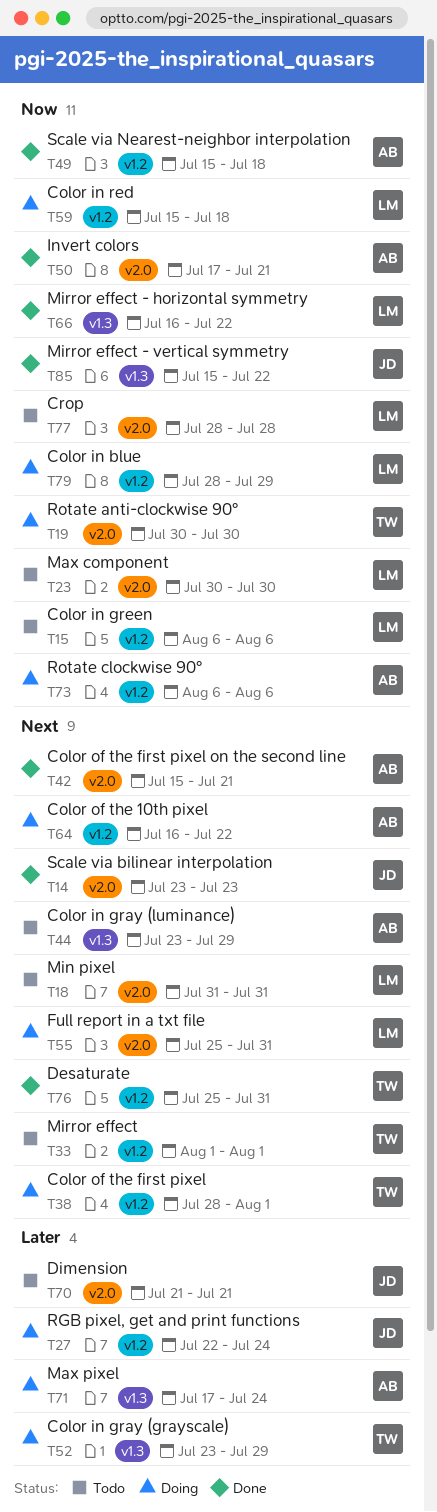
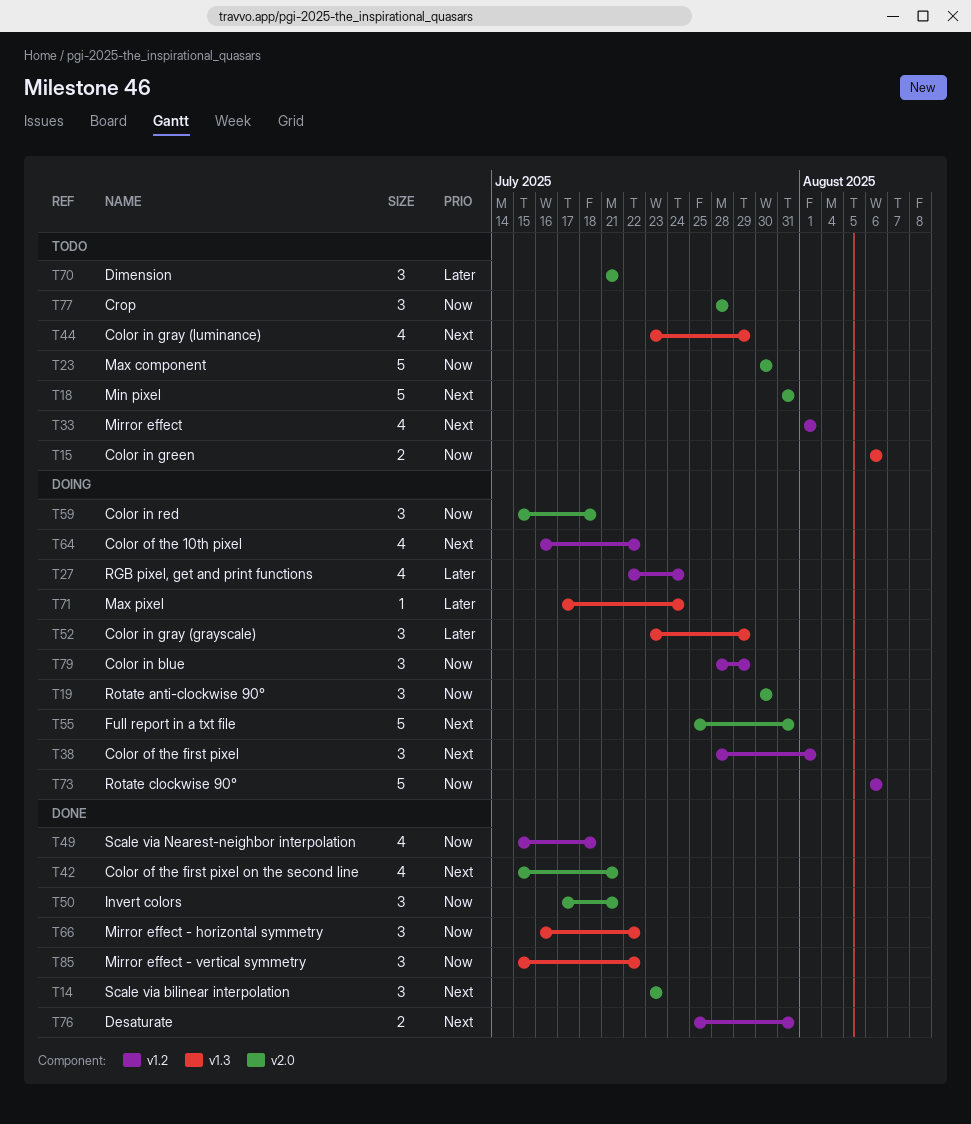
T15, label: v1.2 -> v1.3
T59, label: v1.2 -> v2.0

